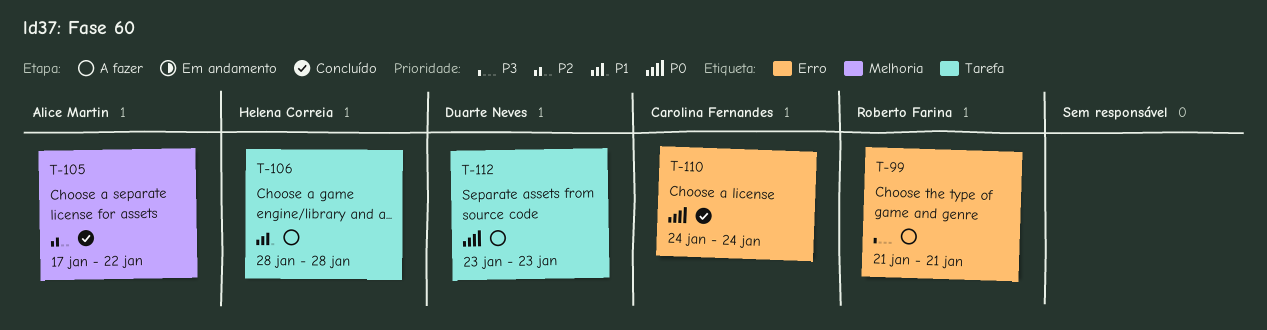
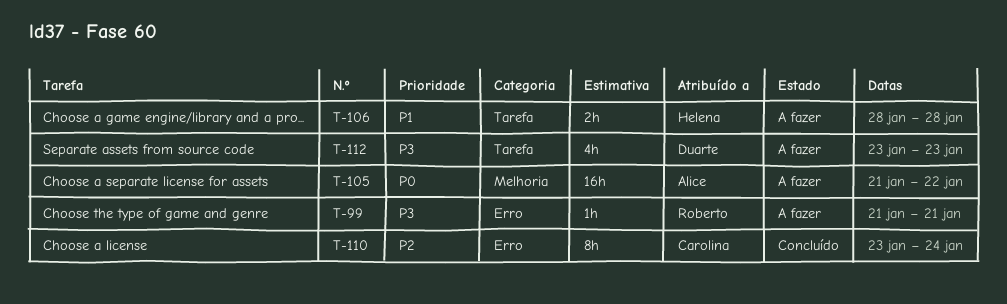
T-105, status: Concluído -> A fazer
T-105, priority: P2 -> P0
T-105, start: Jan 17 -> Jan 21
T-110, priority: P0 -> P2
T-110, start: Jan 24 -> Jan 23
T-112, priority: P0 -> P3

